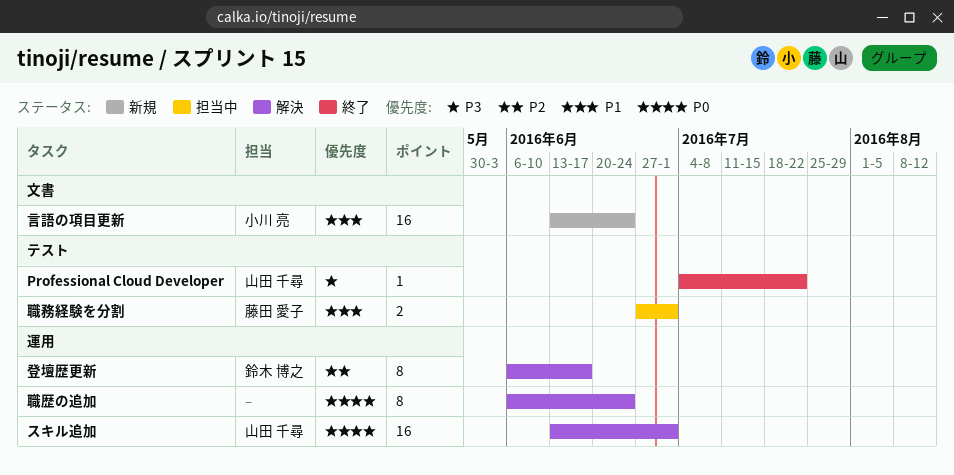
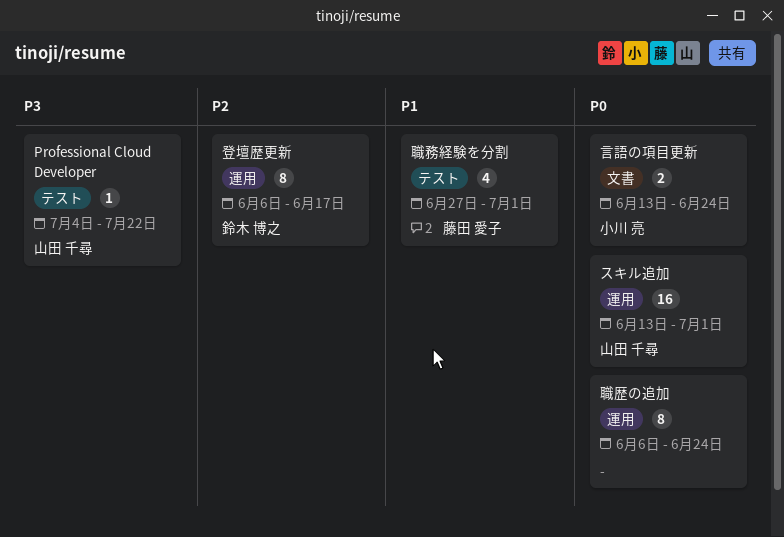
職務経験を分割, estimate: 2 -> 4
言語の項目更新, priority: P1 -> P0
言語の項目更新, estimate: 16 -> 2

